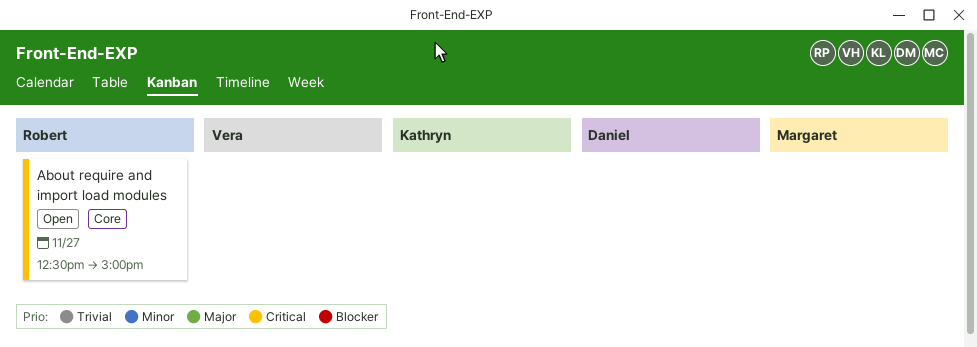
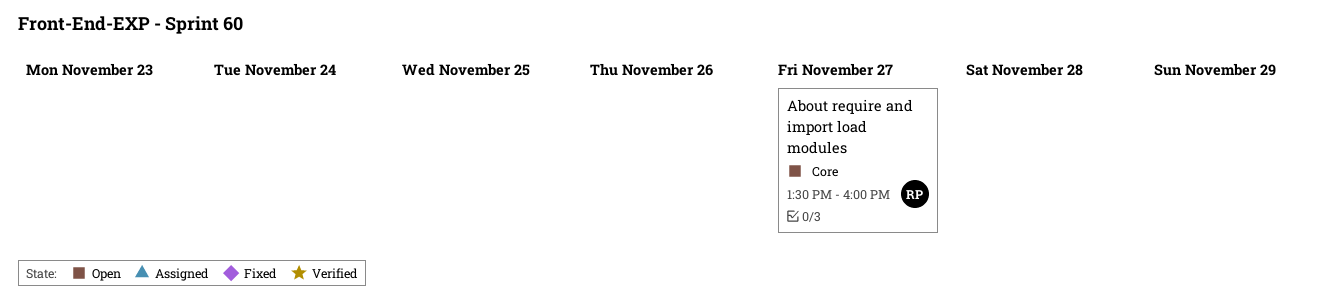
About require and import load modules, begins: 12:30 -> 13:30
About require and import load modules, ends: 15:00 -> 16:00

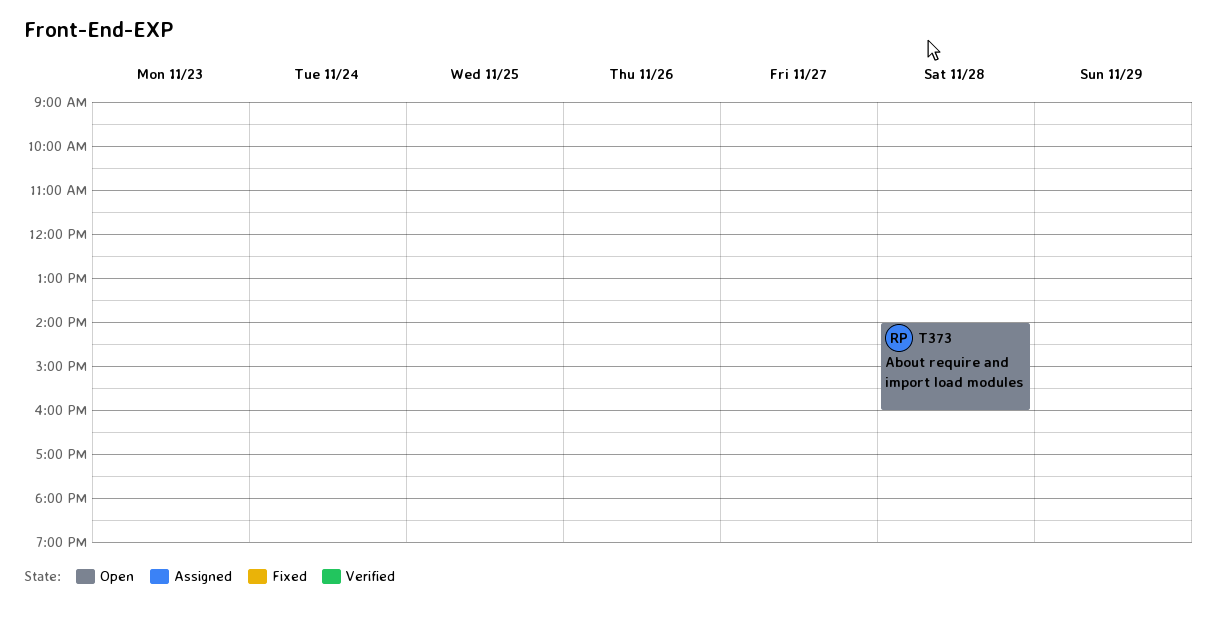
About require and import load modules, day: Nov 27 -> Nov 28
About require and import load modules, begins: 13:30 -> 14:00

